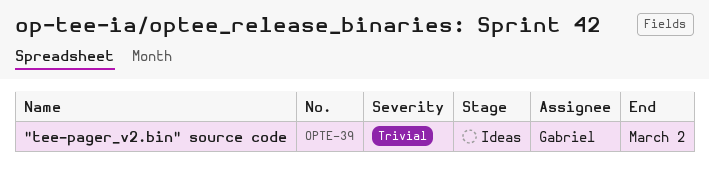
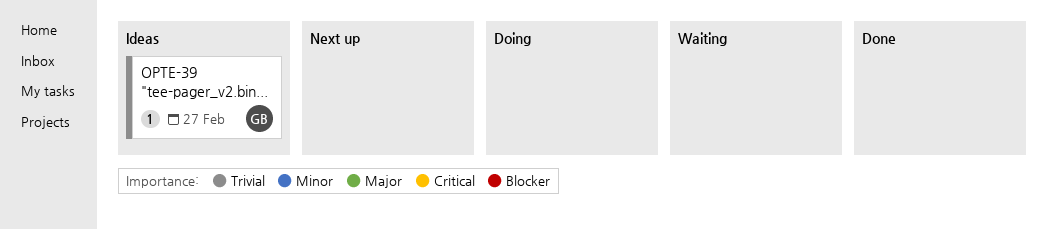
OPTE-39, due: Mar 2 -> Feb 27

